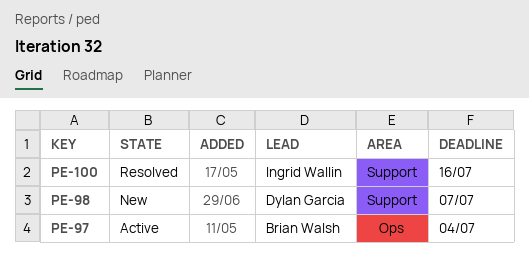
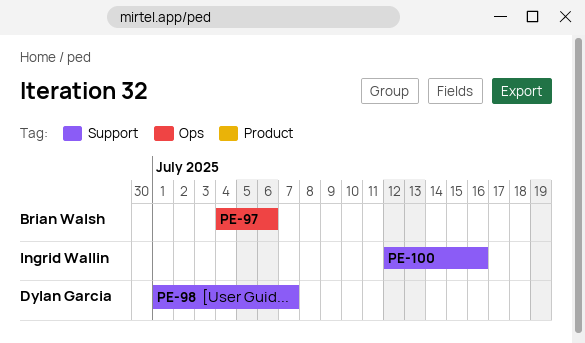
PE-97, due: Jul 4 -> Jul 6

